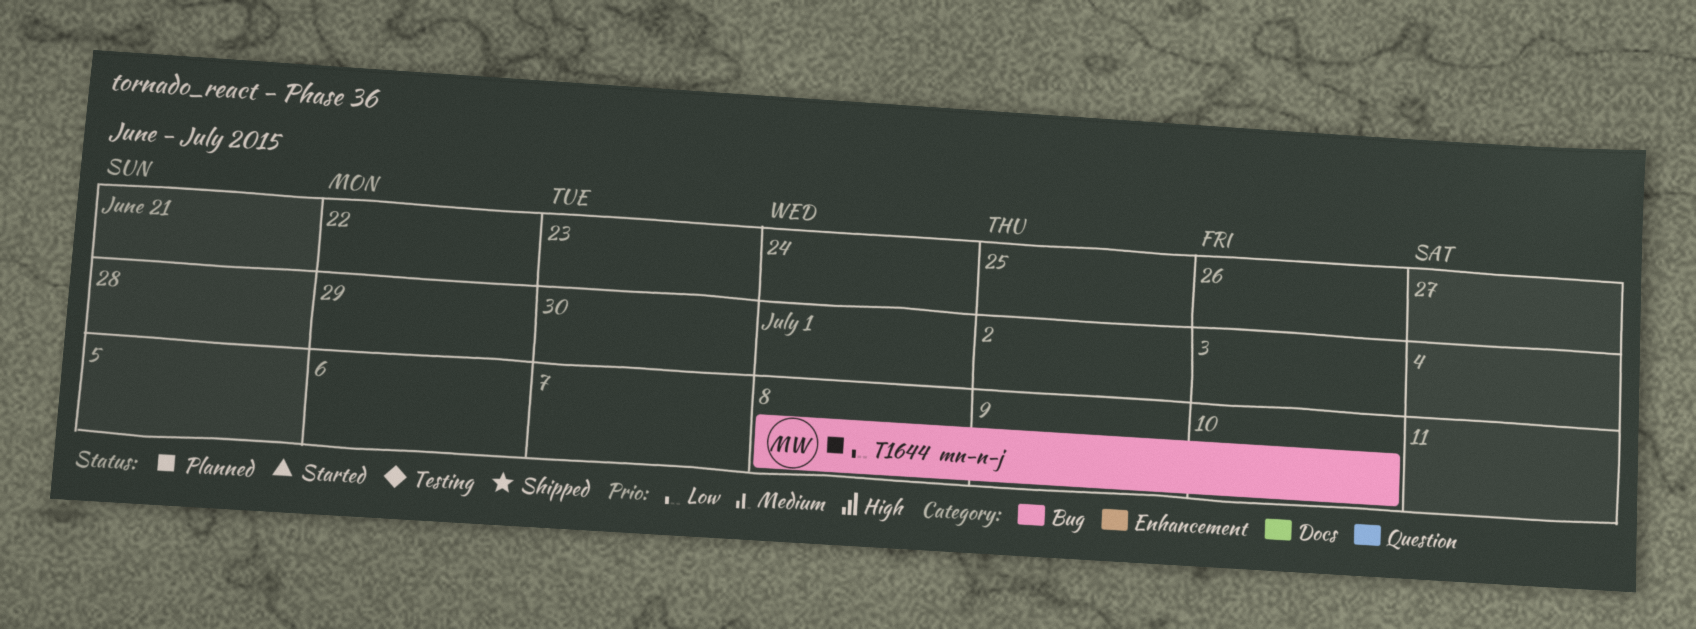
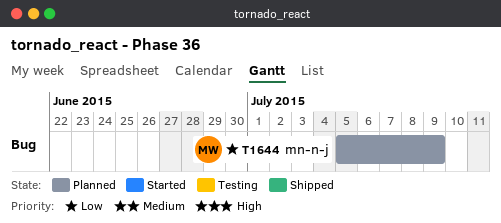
T1644, start: Jul 8 -> Jul 5
T1644, due: Jul 10 -> Jul 9

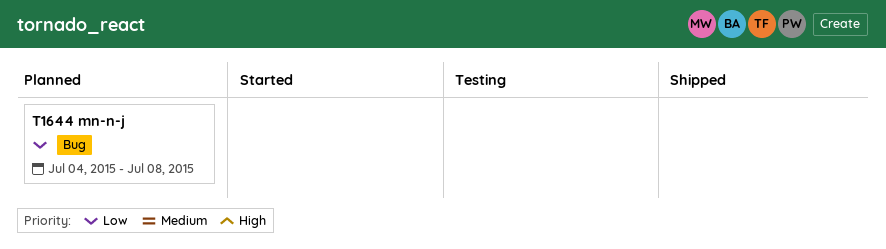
T1644, start: Jul 5 -> Jul 4
T1644, due: Jul 9 -> Jul 8

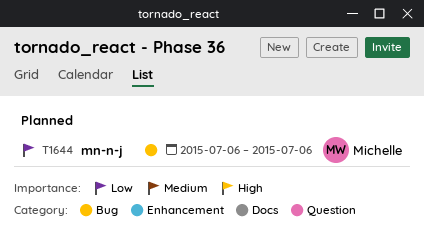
T1644, start: Jul 4 -> Jul 6
T1644, due: Jul 8 -> Jul 6

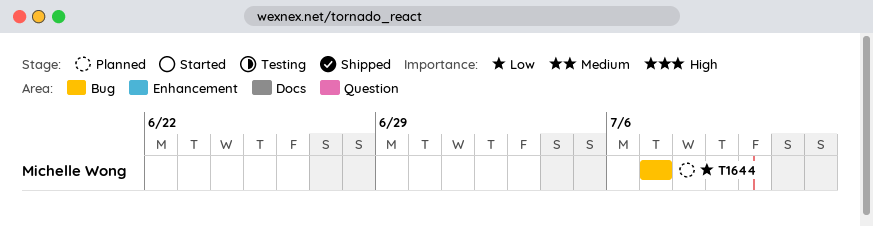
T1644, start: Jul 6 -> Jul 7
T1644, due: Jul 6 -> Jul 7

